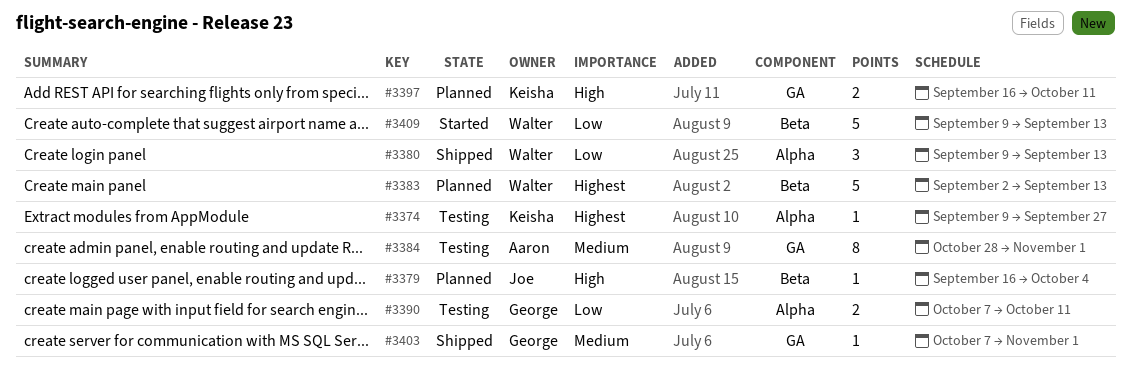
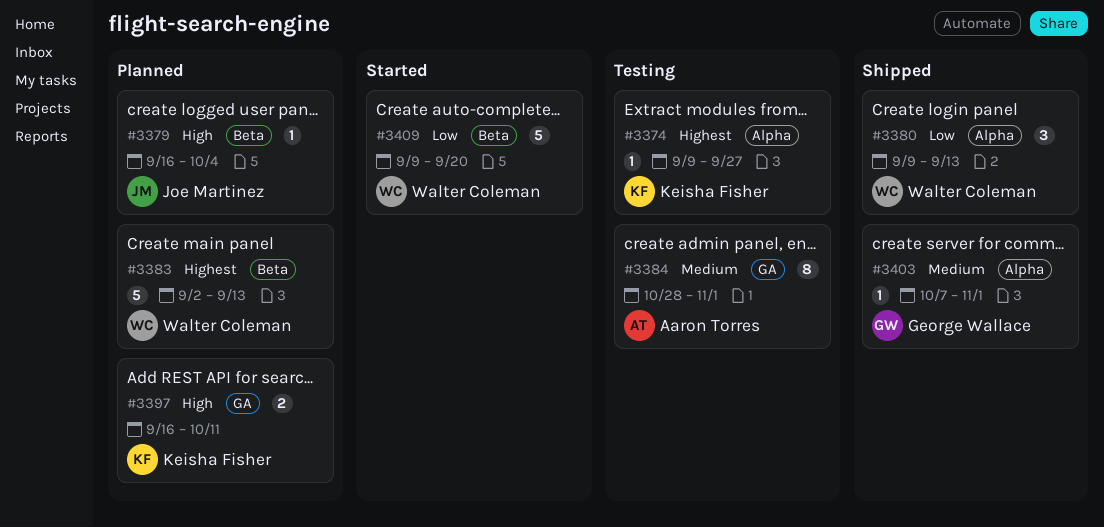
#3390: present -> none
#3403, label: GA -> Alpha
#3409, due: Sep 13 -> Sep 20

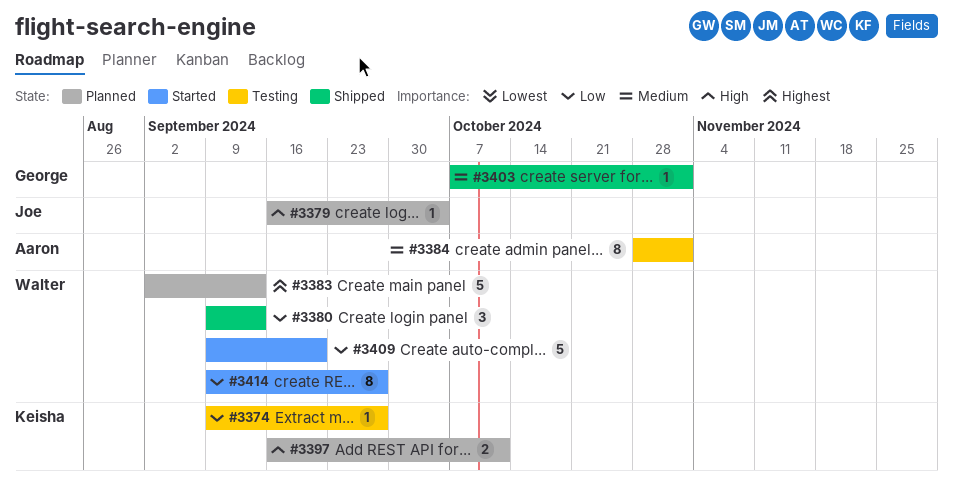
#3374, priority: Highest -> Low
#3414: none -> present

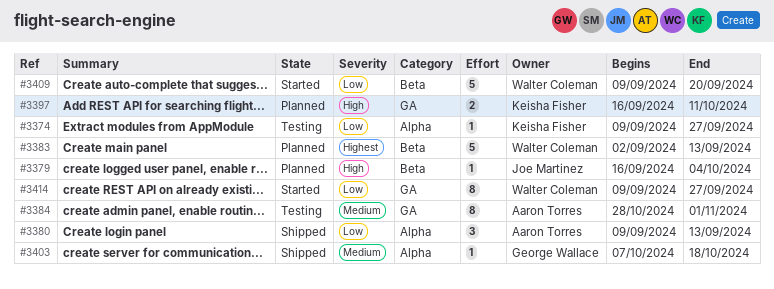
#3380, owner: Walter Coleman -> Aaron Torres
#3403, due: Nov 1 -> Oct 18

